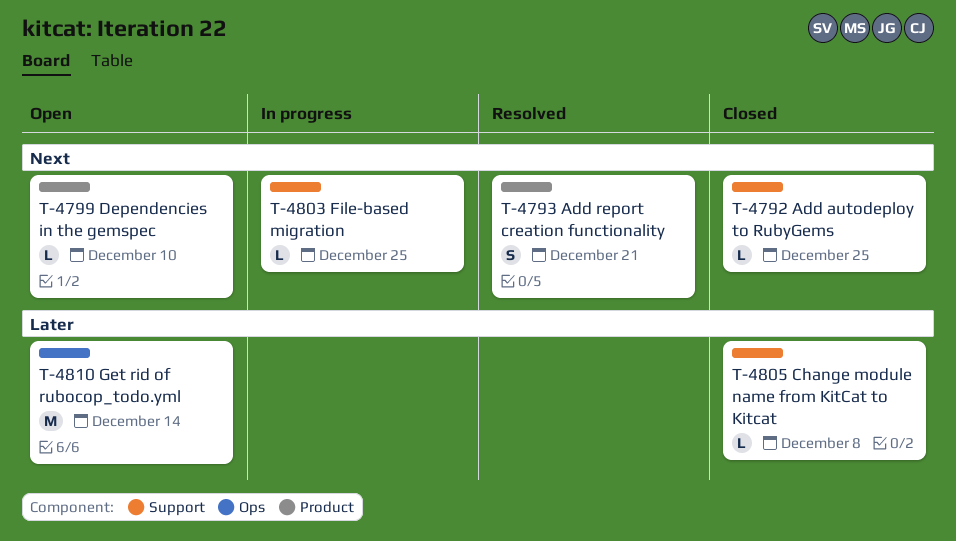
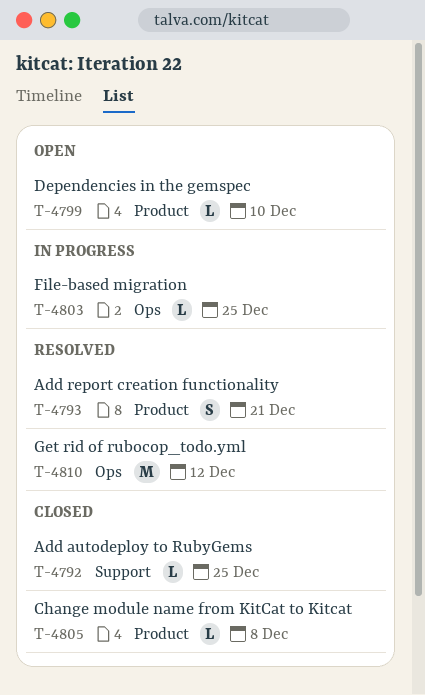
T-4803, label: Support -> Ops
T-4805, label: Support -> Product
T-4810, status: Open -> Resolved
T-4810, due: Dec 14 -> Dec 12

